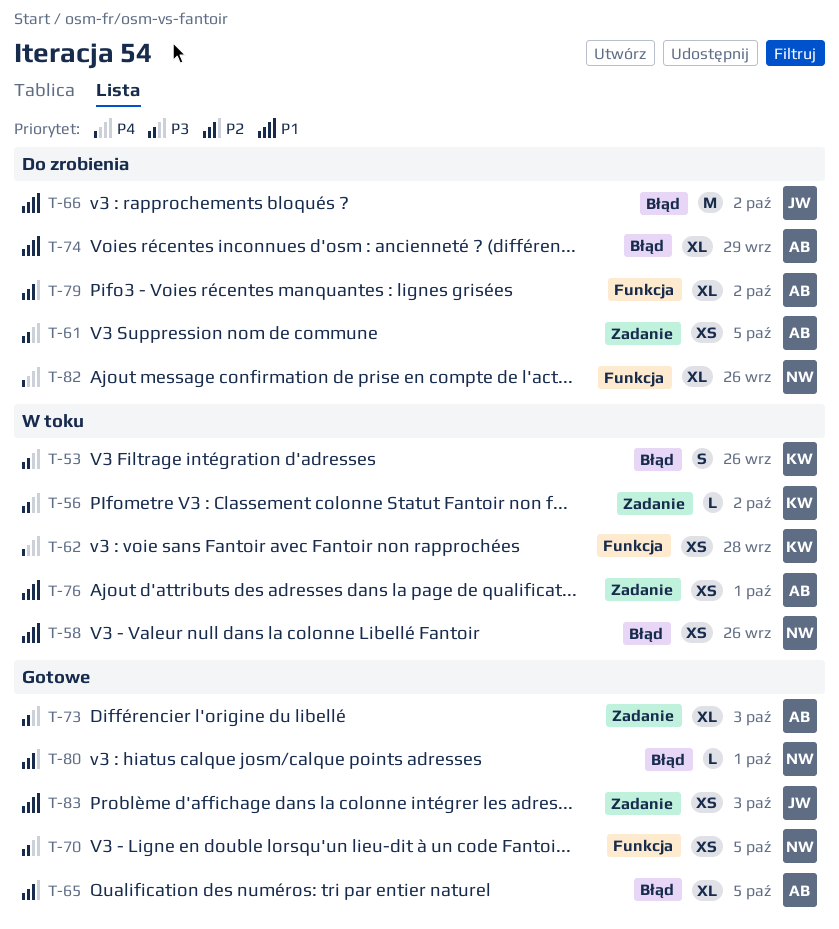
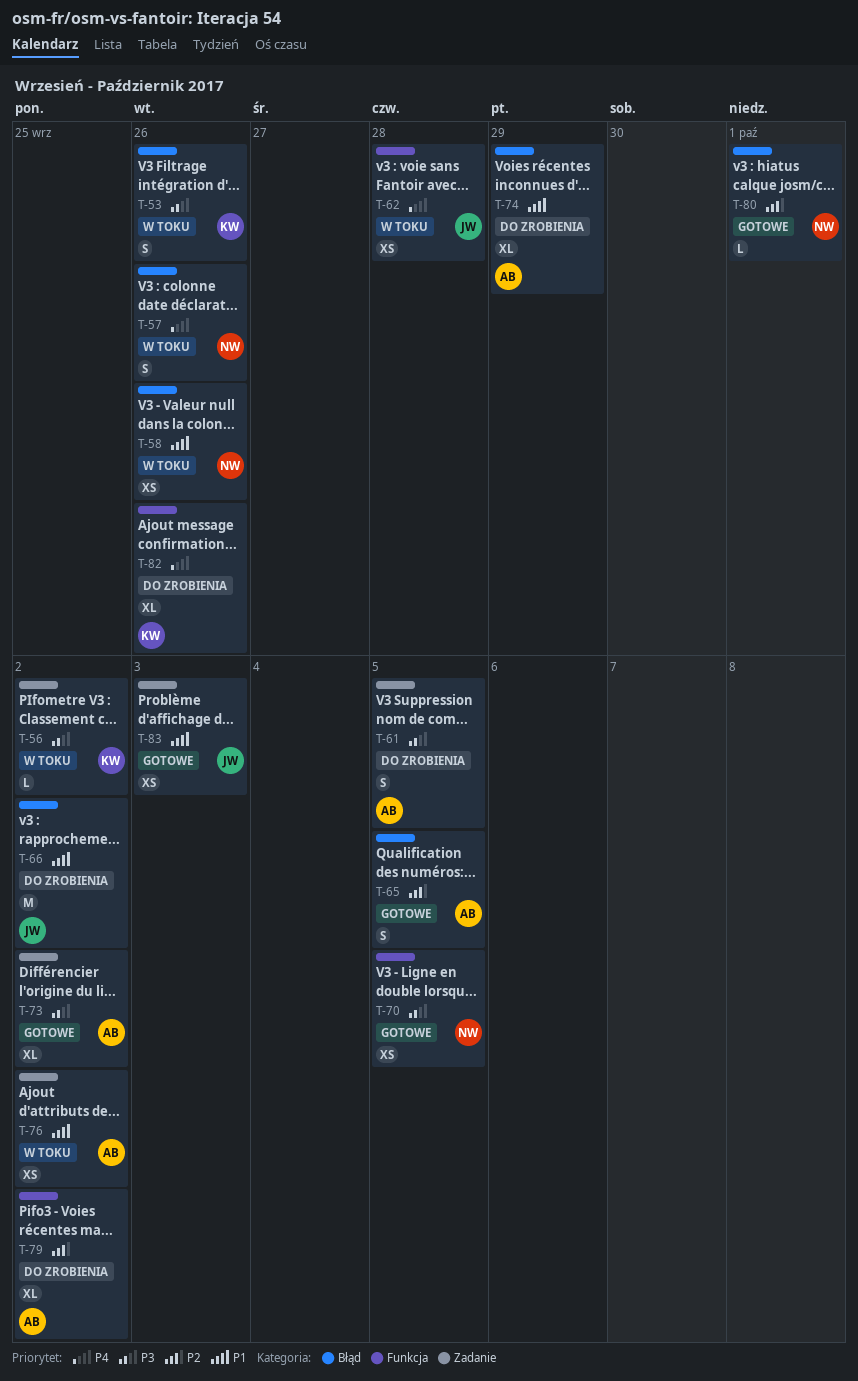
T-57: none -> present
T-61, estimate: XS -> S
T-62, owner: KW -> JW
T-65, estimate: XL -> S
T-73, due: Oct 3 -> Oct 2
T-76, due: Oct 1 -> Oct 2
T-82, owner: NW -> KW

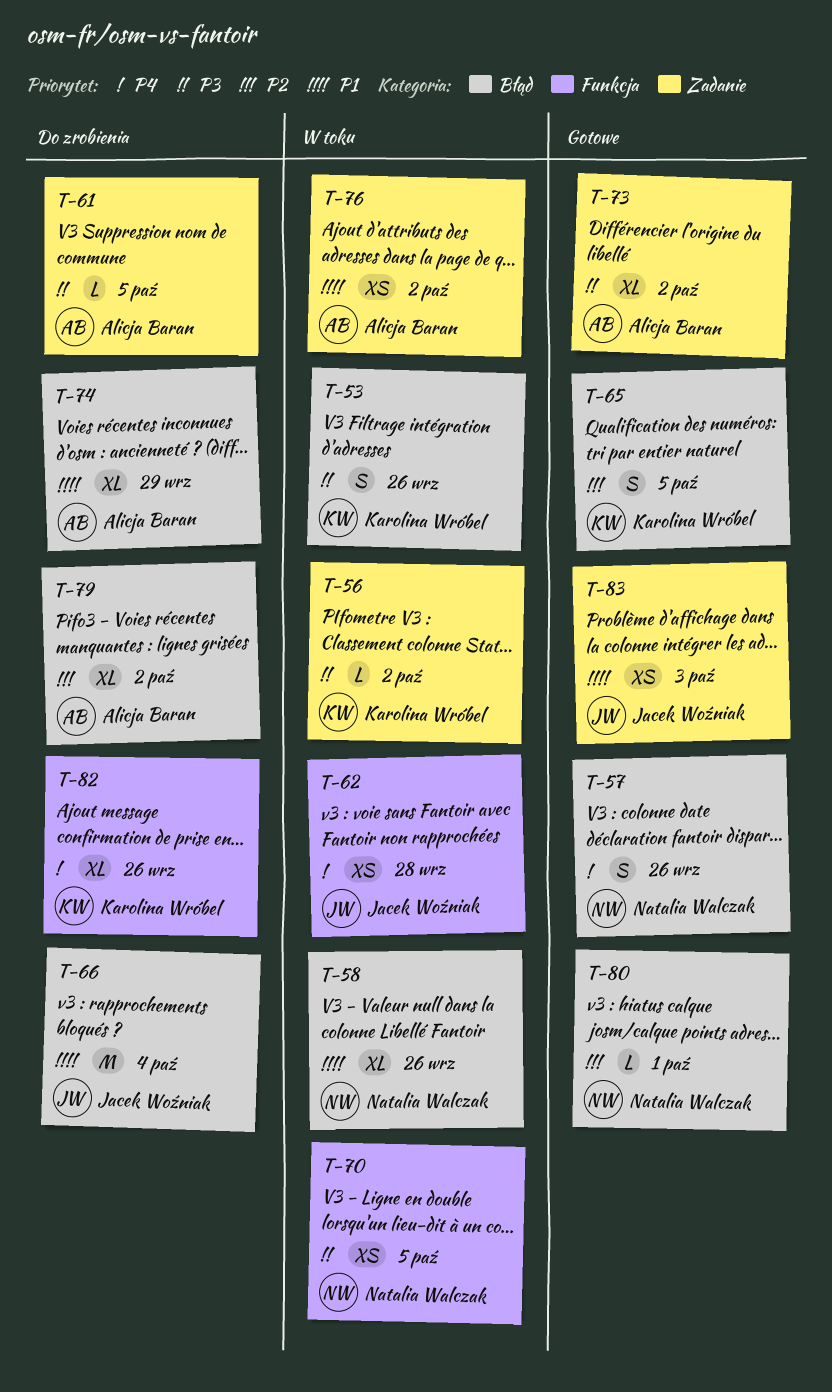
T-57, status: W toku -> Gotowe
T-58, estimate: XS -> XL
T-61, estimate: S -> L
T-65, owner: Alicja Baran -> Karolina Wróbel
T-66, due: Oct 2 -> Oct 4
T-70, status: Gotowe -> W toku
T-79, label: Funkcja -> Błąd

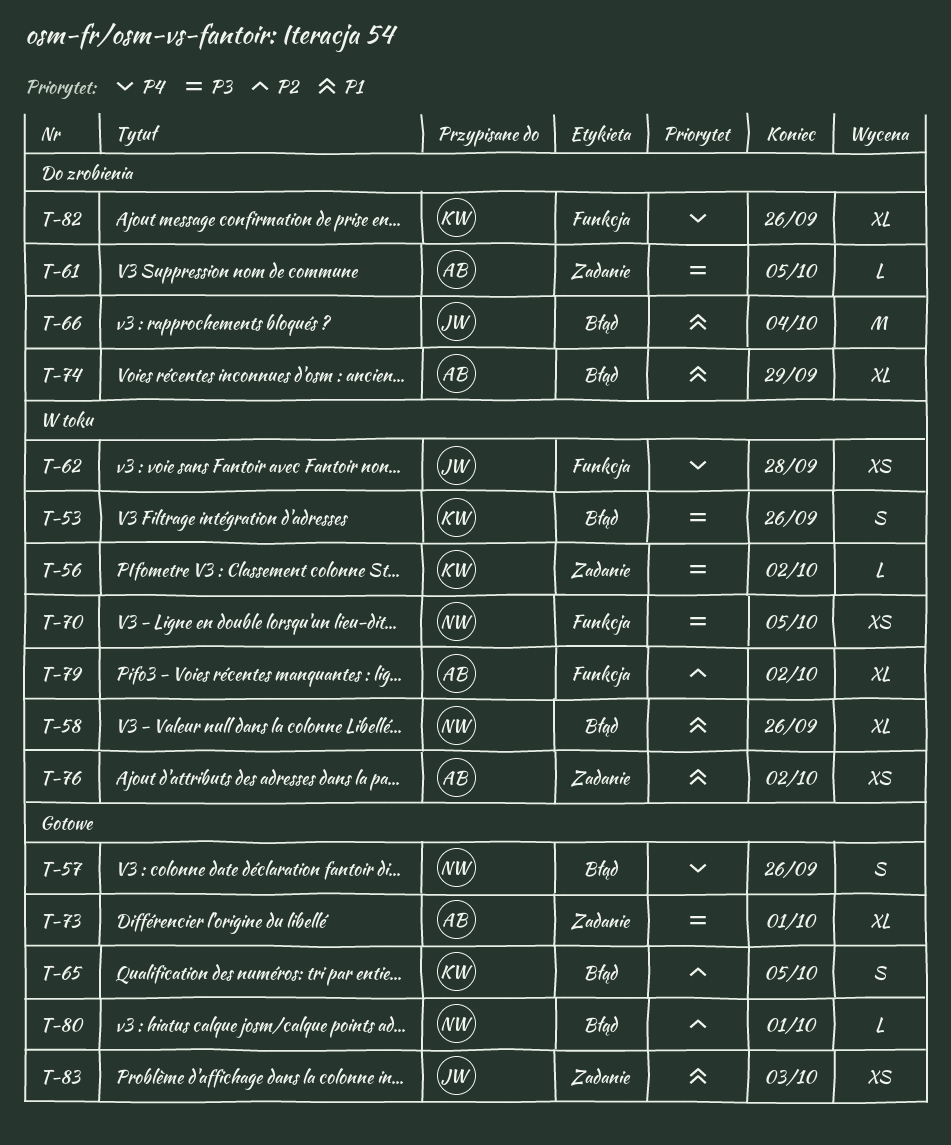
T-73, due: Oct 2 -> Oct 1
T-79, status: Do zrobienia -> W toku
T-79, label: Błąd -> Funkcja

